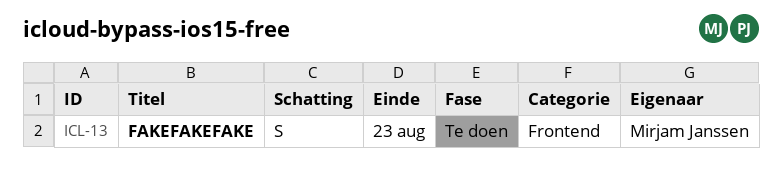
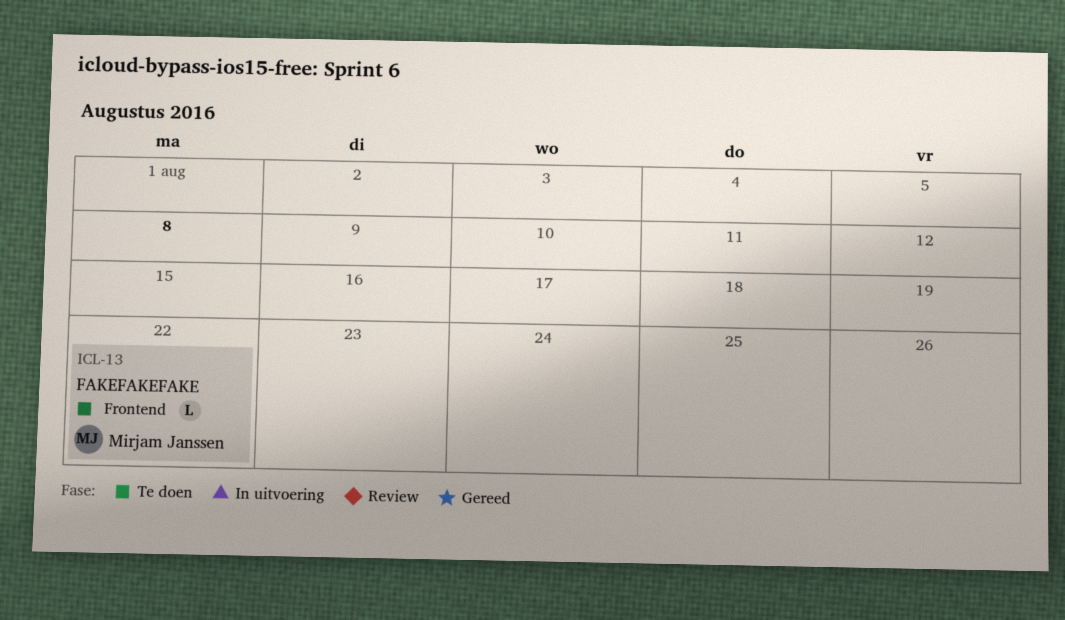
ICL-13, estimate: S -> L
ICL-13, due: Aug 23 -> Aug 22

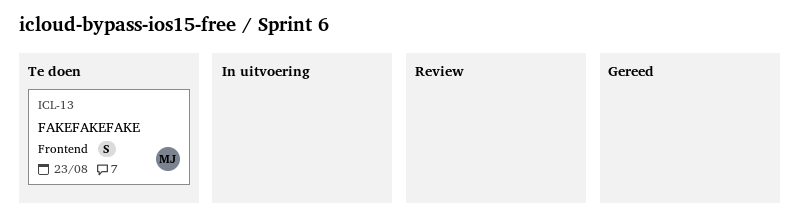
ICL-13, estimate: L -> S
ICL-13, due: Aug 22 -> Aug 23

